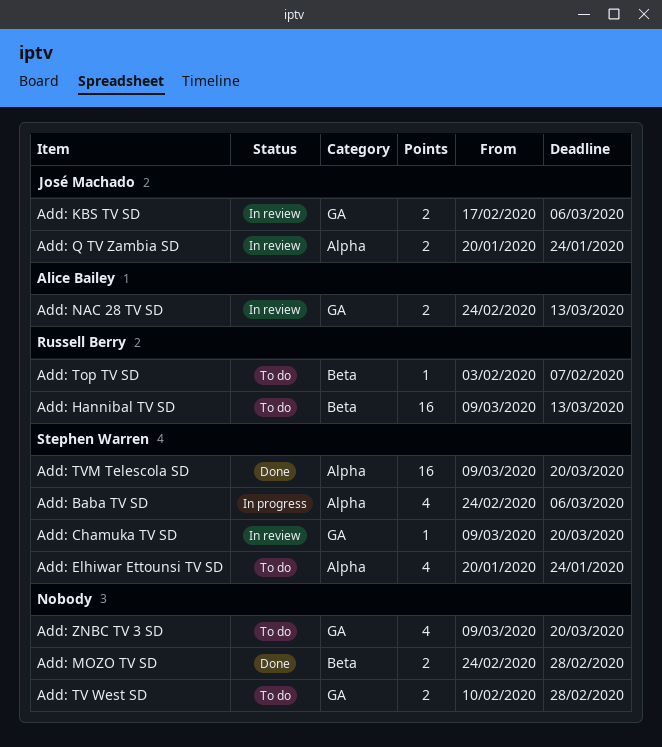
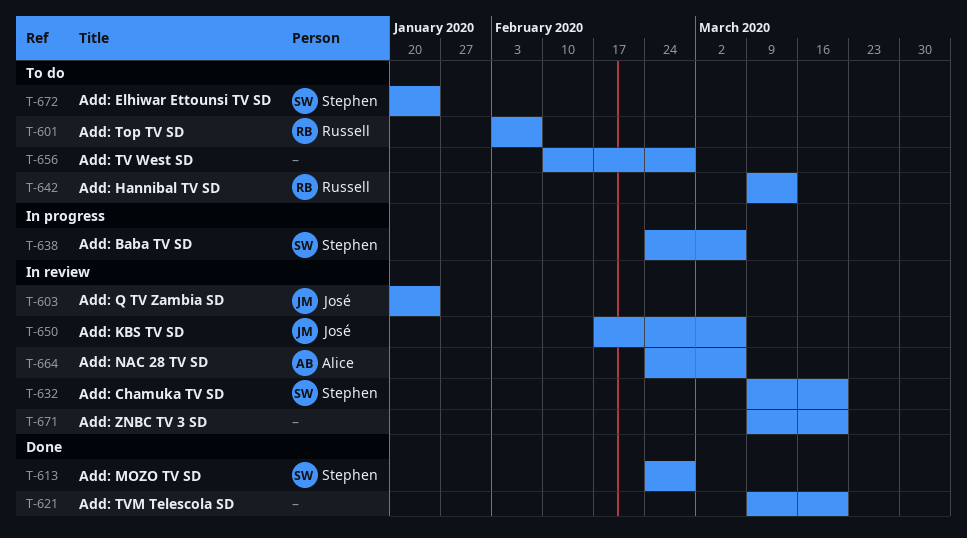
Add: MOZO TV SD, owner: none -> Stephen Warren
Add: NAC 28 TV SD, due: Mar 13 -> Mar 6
Add: TVM Telescola SD, owner: Stephen Warren -> none
Add: ZNBC TV 3 SD, status: To do -> In review

